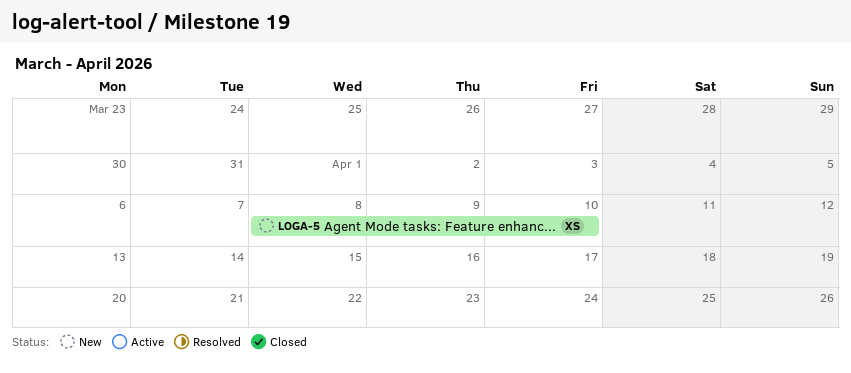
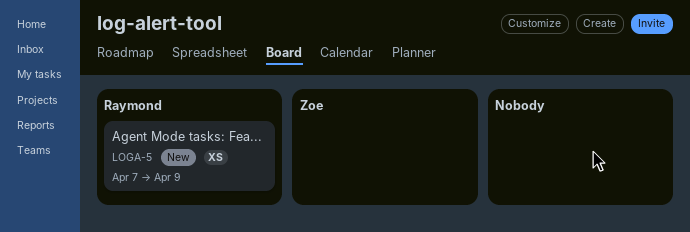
LOGA-5, start: Apr 8 -> Apr 7
LOGA-5, due: Apr 10 -> Apr 9

